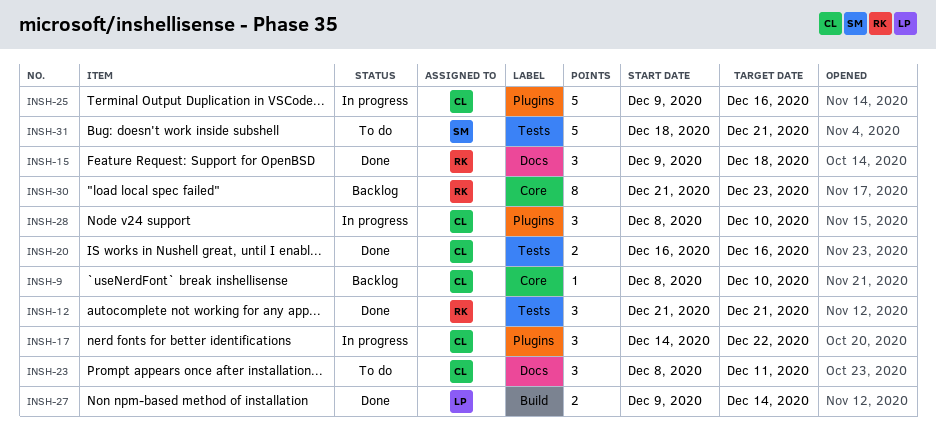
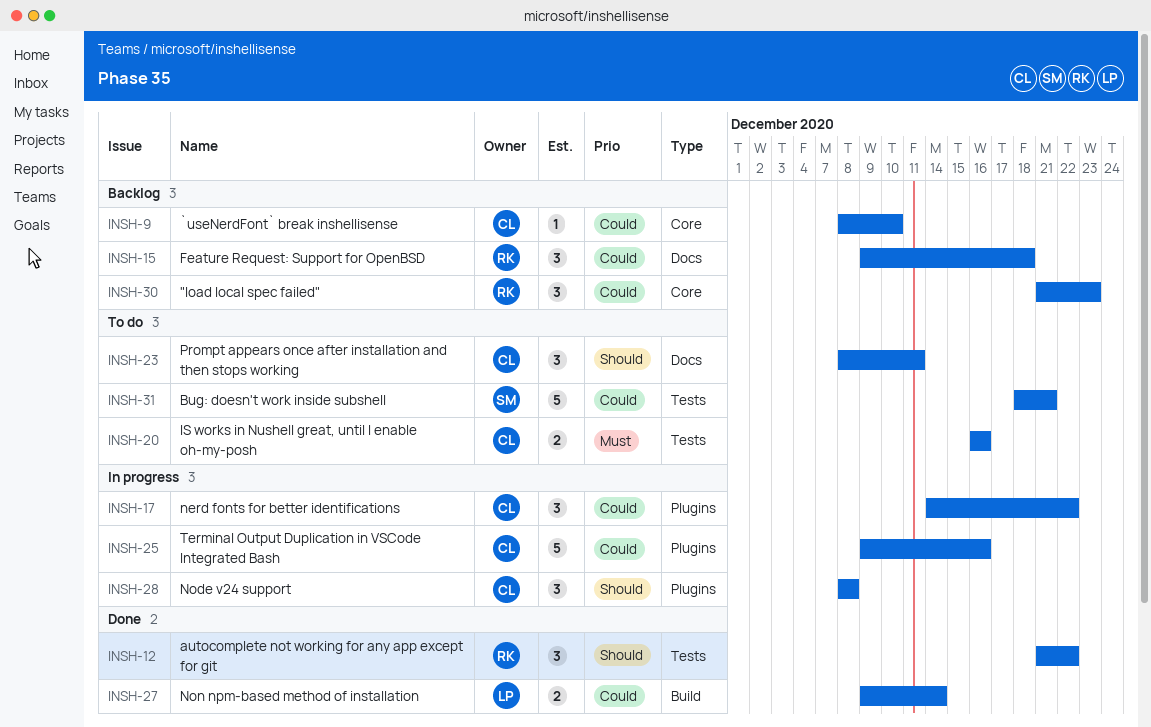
INSH-12, due: Dec 21 -> Dec 22
INSH-15, status: Done -> Backlog
INSH-20, status: Done -> To do
INSH-28, due: Dec 10 -> Dec 8
INSH-30, estimate: 8 -> 3

